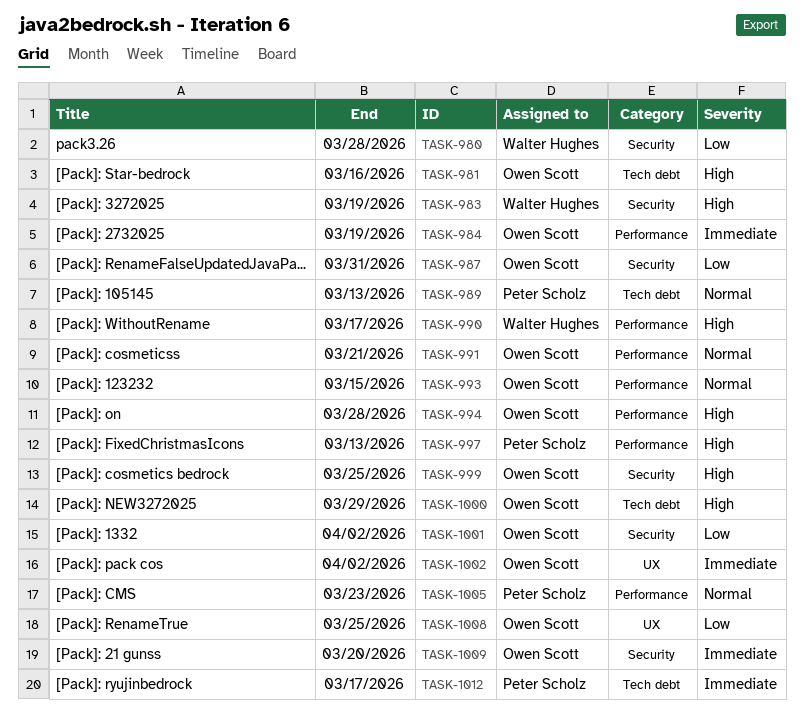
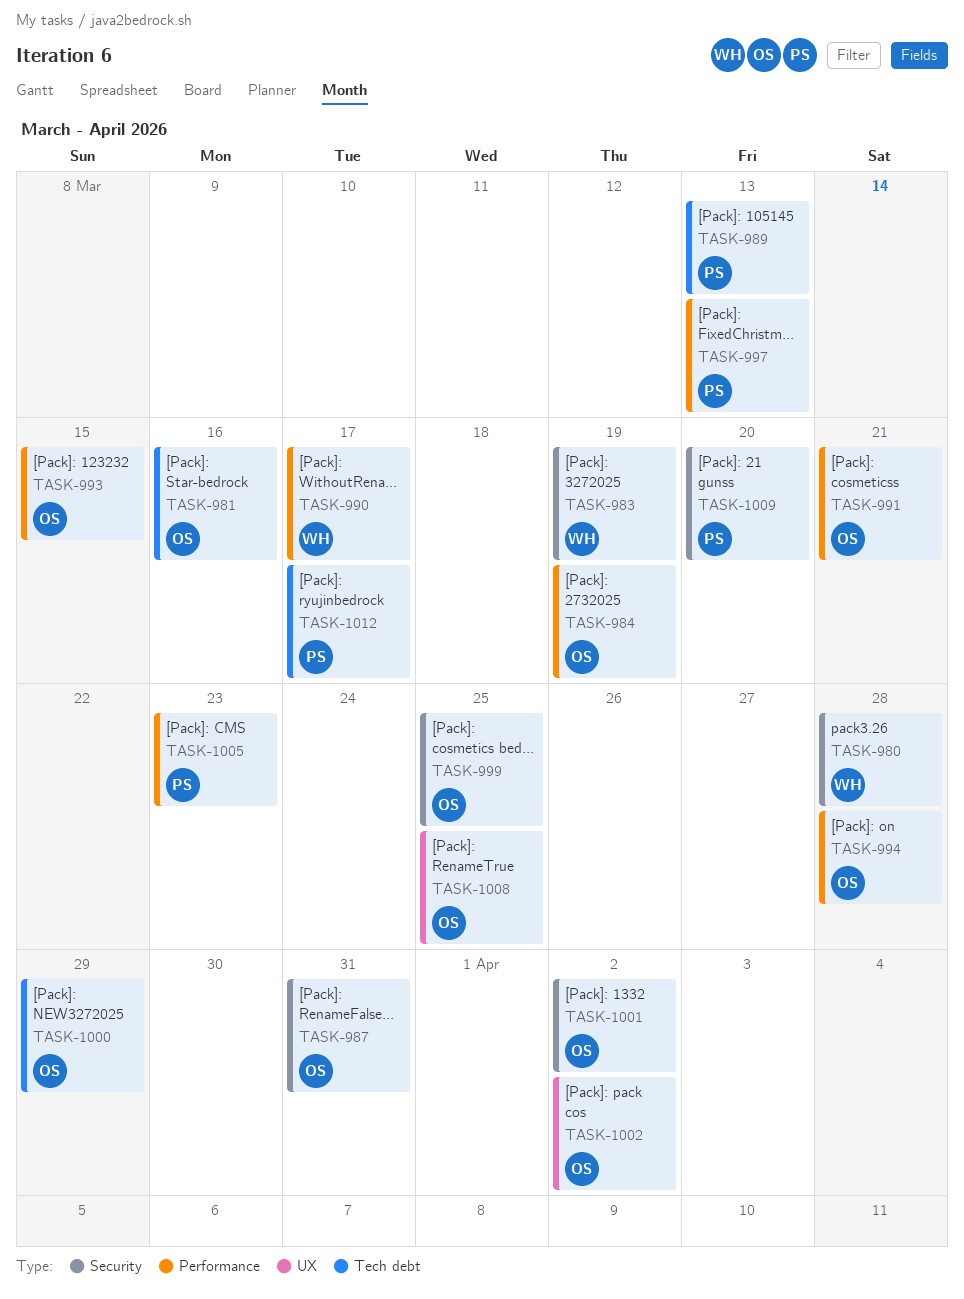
TASK-1009, owner: Owen Scott -> Peter Scholz

